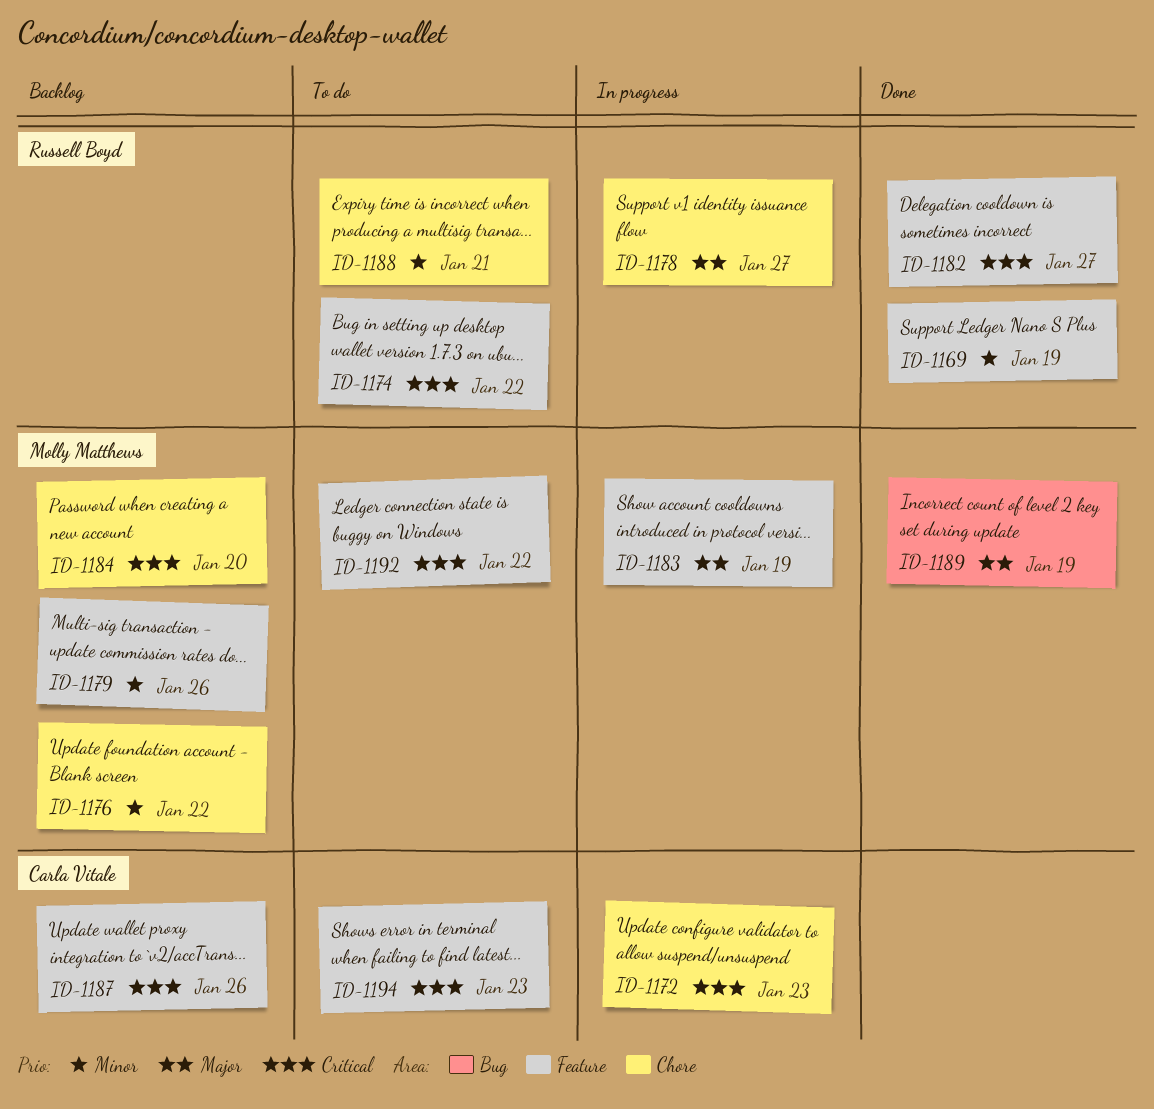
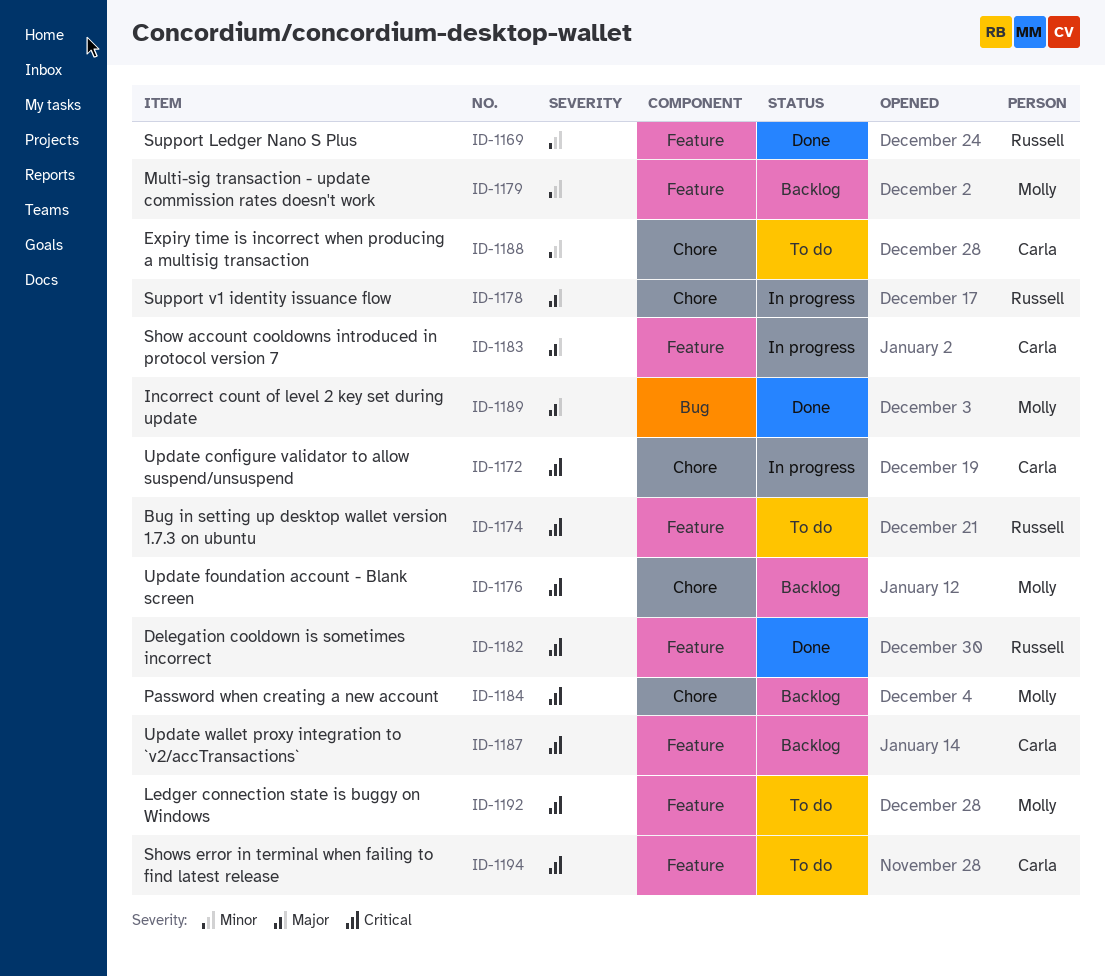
ID-1176, priority: Minor -> Critical
ID-1183, owner: Molly Matthews -> Carla Vitale
ID-1188, owner: Russell Boyd -> Carla Vitale

